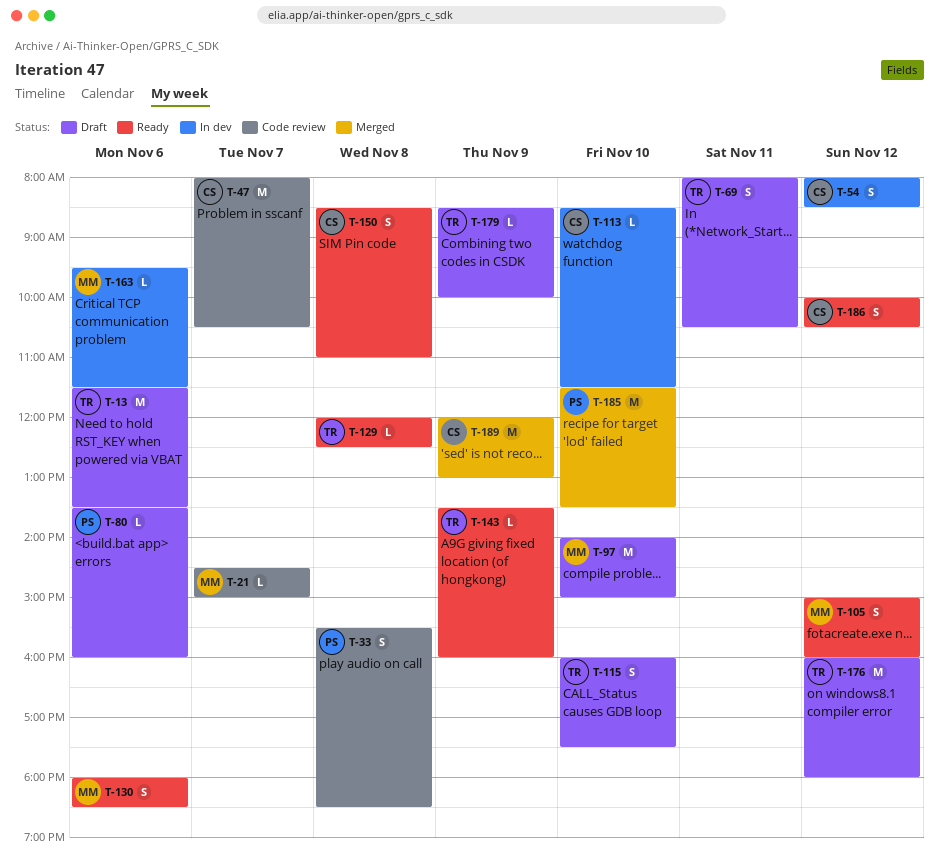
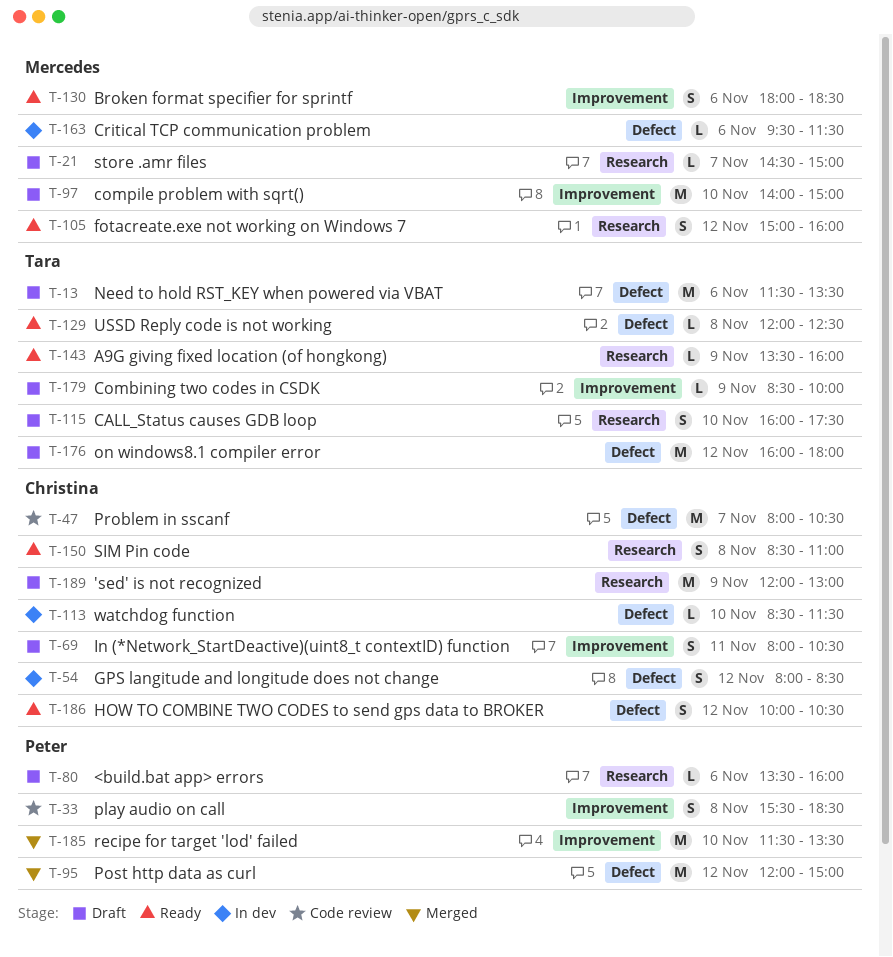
T-21, status: Code review -> Draft
T-69, owner: Tara -> Christina
T-95: none -> present
T-189, status: Merged -> Draft

